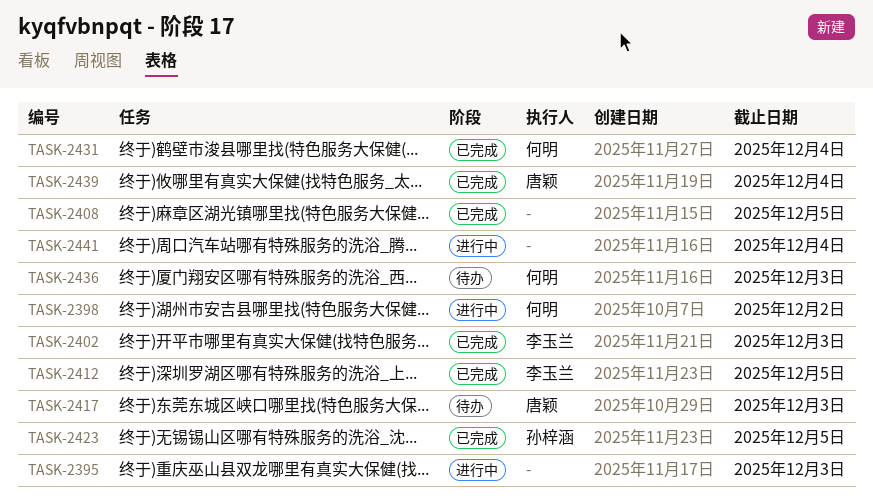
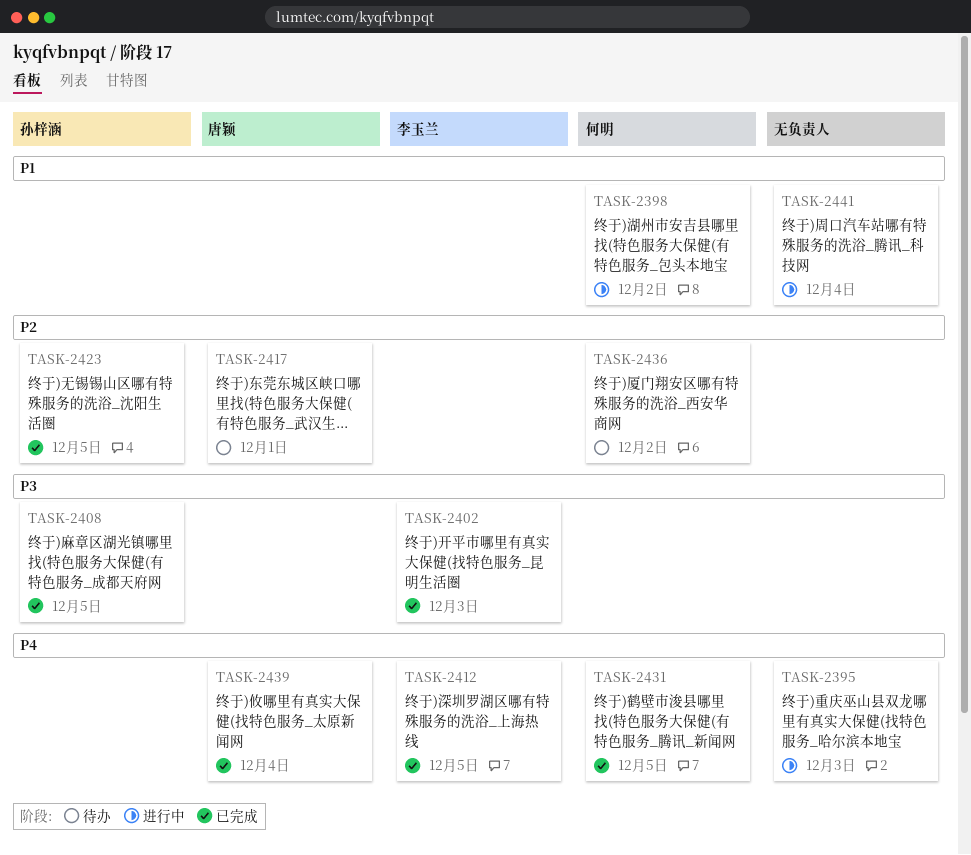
TASK-2408, owner: none -> 孙梓涵
TASK-2417, due: Dec 3 -> Dec 1
TASK-2431, due: Dec 4 -> Dec 5
TASK-2436, due: Dec 3 -> Dec 2

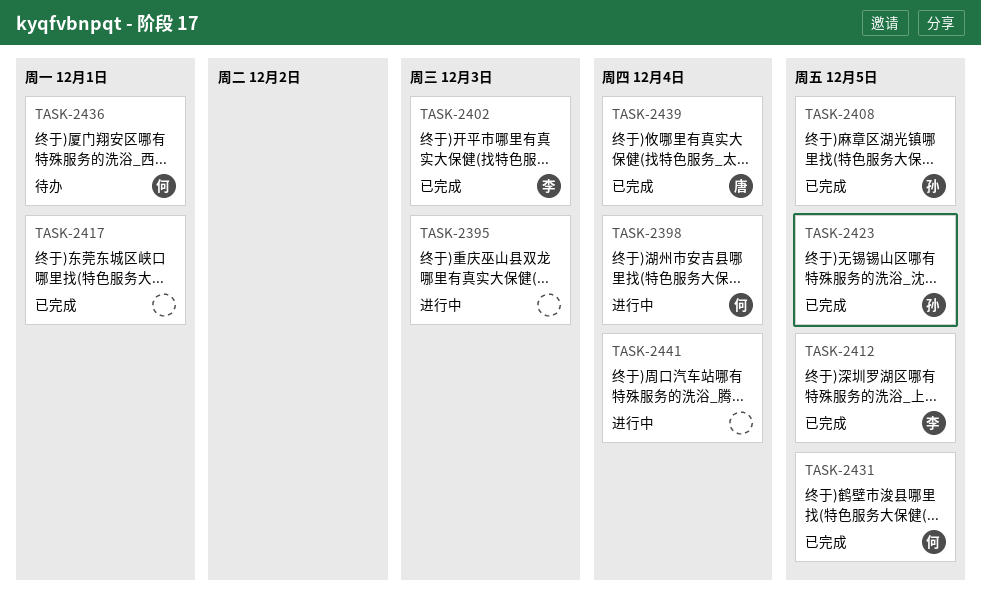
TASK-2398, due: Dec 2 -> Dec 4
TASK-2417, status: 待办 -> 已完成
TASK-2417, owner: 唐颖 -> none
TASK-2436, due: Dec 2 -> Dec 1

